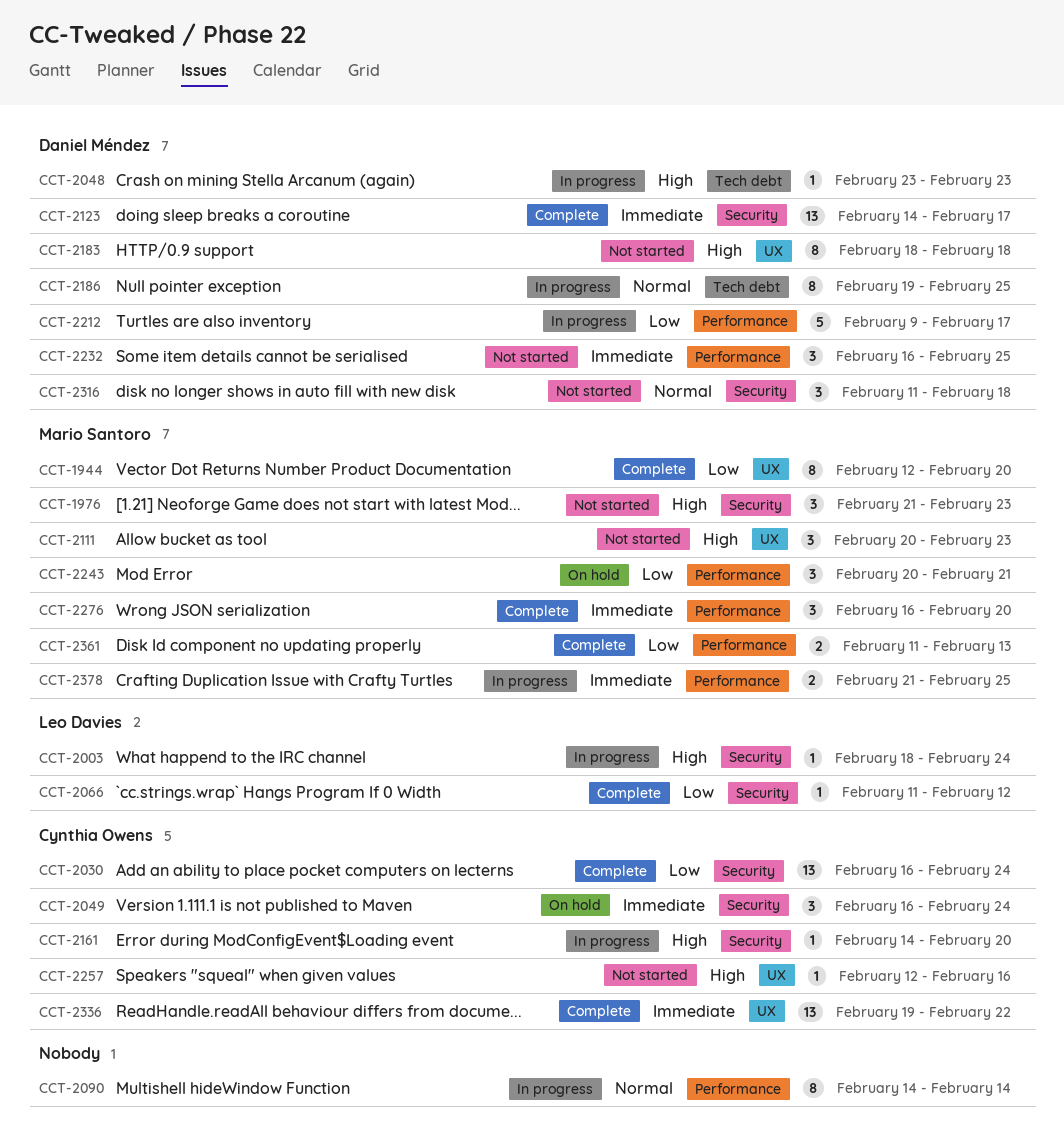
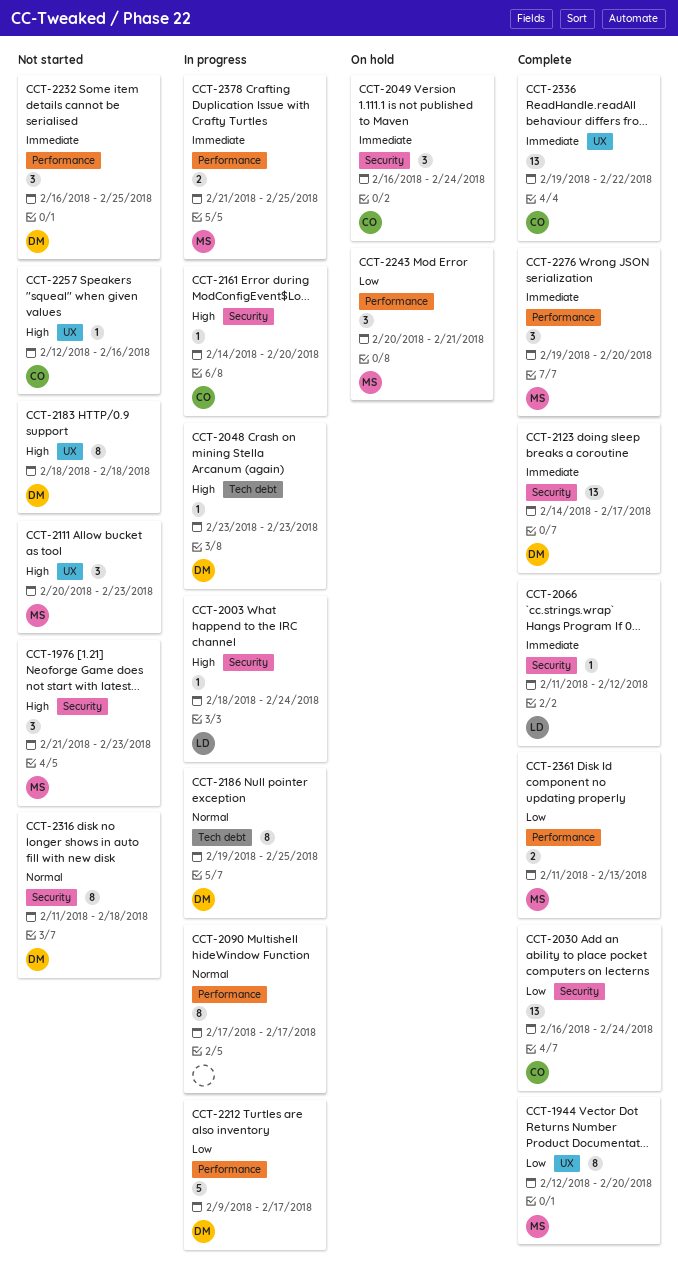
CCT-2066, priority: Low -> Immediate
CCT-2090, start: Feb 14 -> Feb 17
CCT-2090, due: Feb 14 -> Feb 17
CCT-2276, start: Feb 16 -> Feb 19
CCT-2316, estimate: 3 -> 8

